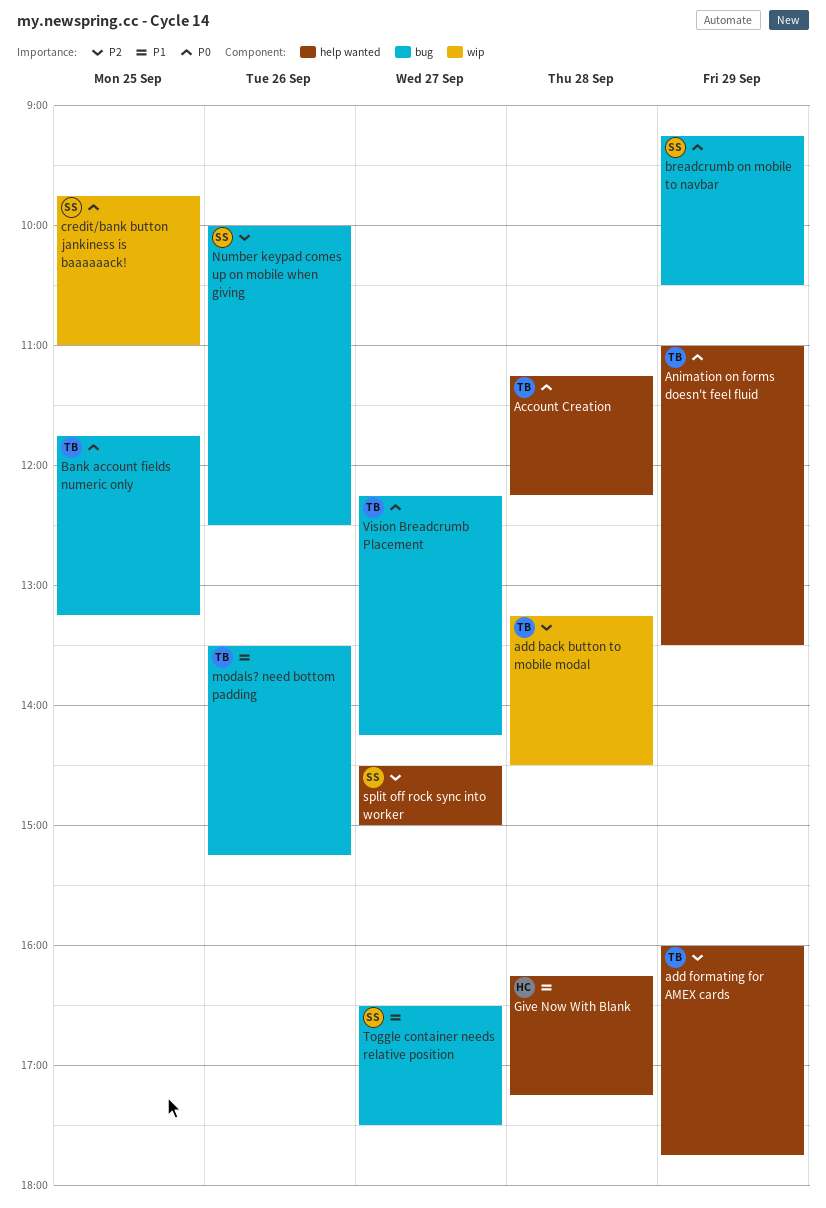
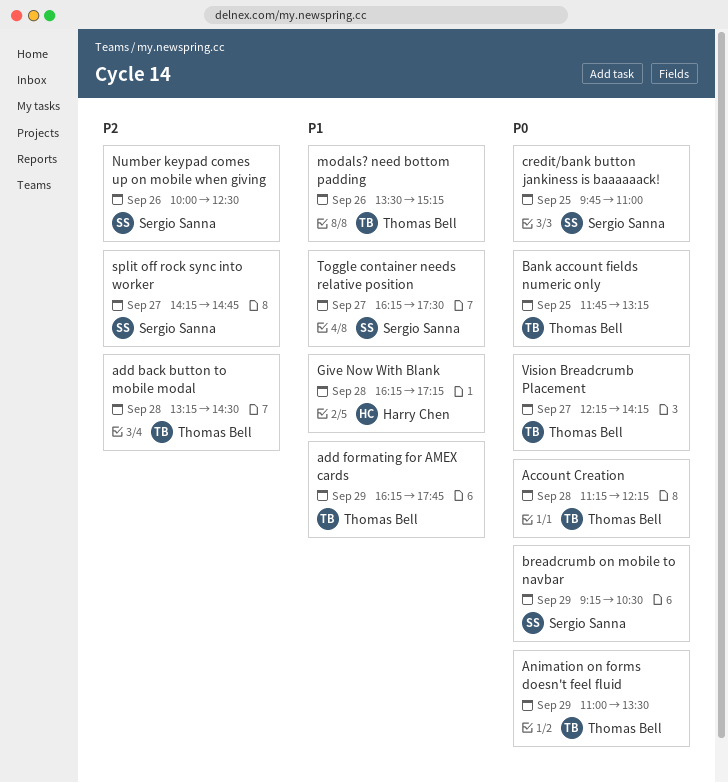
add formating for AMEX cards, priority: P2 -> P1
add formating for AMEX cards, begins: 16:00 -> 16:15
split off rock sync into worker, begins: 14:30 -> 14:15
split off rock sync into worker, ends: 15:00 -> 14:45
Toggle container needs relative position, begins: 16:30 -> 16:15

